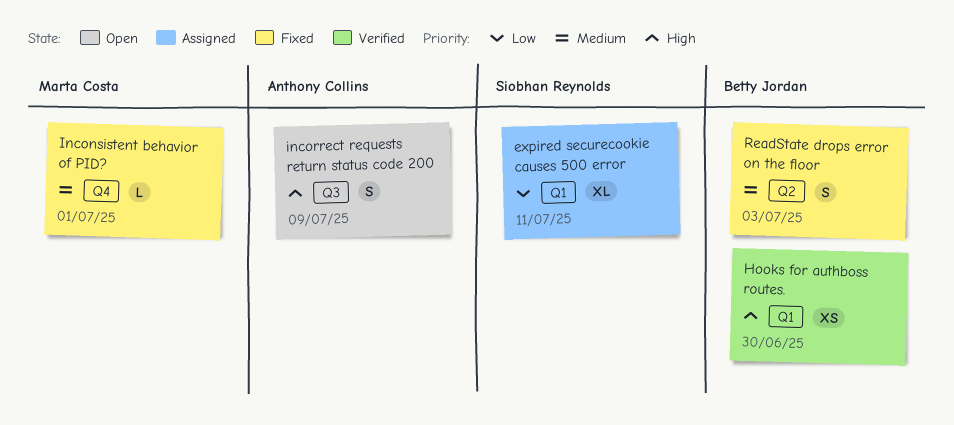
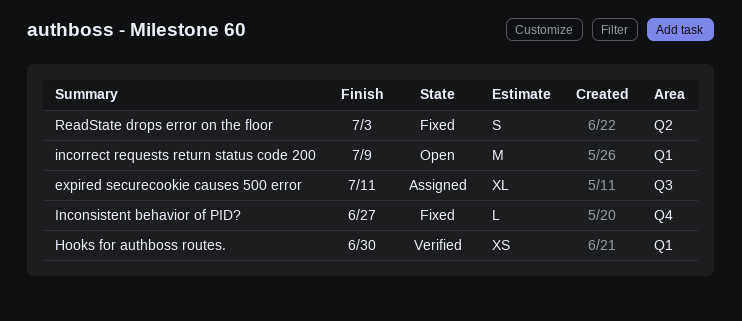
expired securecookie causes 500 error, label: Q1 -> Q3
Inconsistent behavior of PID?, due: Jul 1 -> Jun 27
incorrect requests return status code 200, label: Q3 -> Q1
incorrect requests return status code 200, estimate: S -> M

